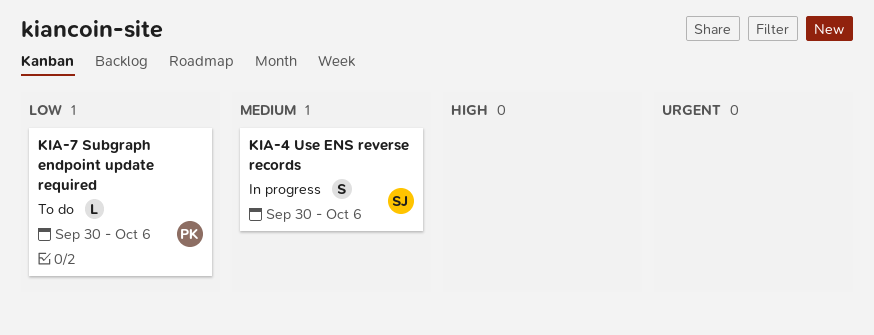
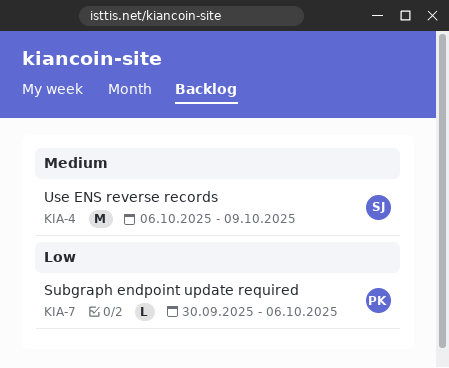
KIA-4, estimate: S -> M
KIA-4, start: Sep 30 -> Oct 6
KIA-4, due: Oct 6 -> Oct 9

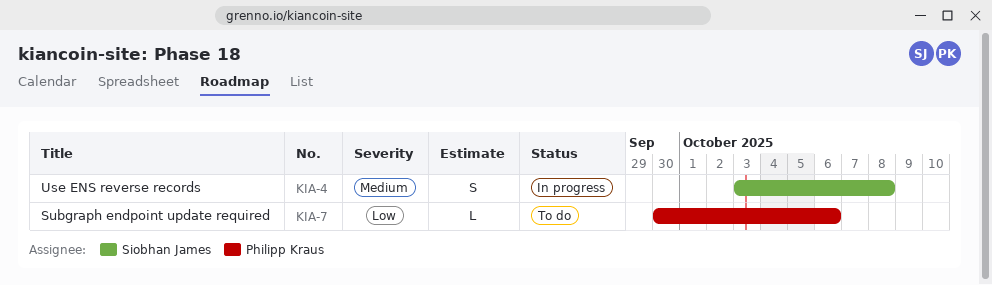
KIA-4, estimate: M -> S
KIA-4, start: Oct 6 -> Oct 3
KIA-4, due: Oct 9 -> Oct 8

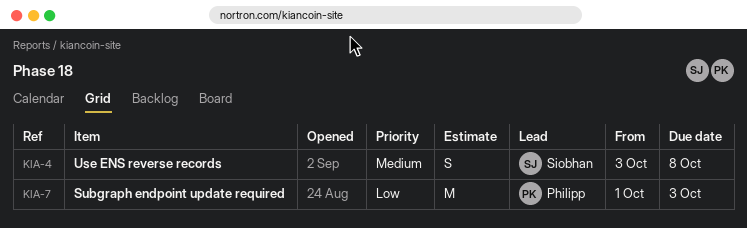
KIA-7, estimate: L -> M
KIA-7, start: Sep 30 -> Oct 1
KIA-7, due: Oct 6 -> Oct 3

